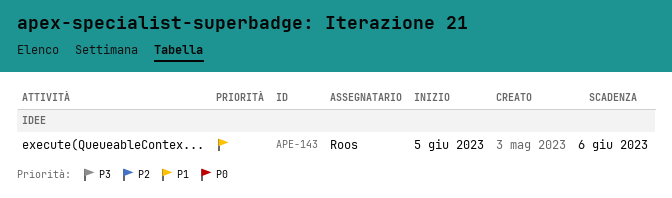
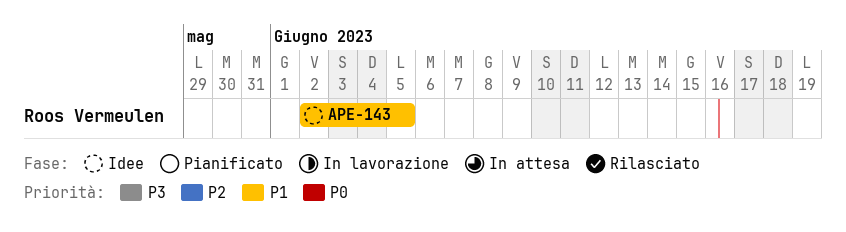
APE-143, start: Jun 5 -> Jun 2
APE-143, due: Jun 6 -> Jun 5

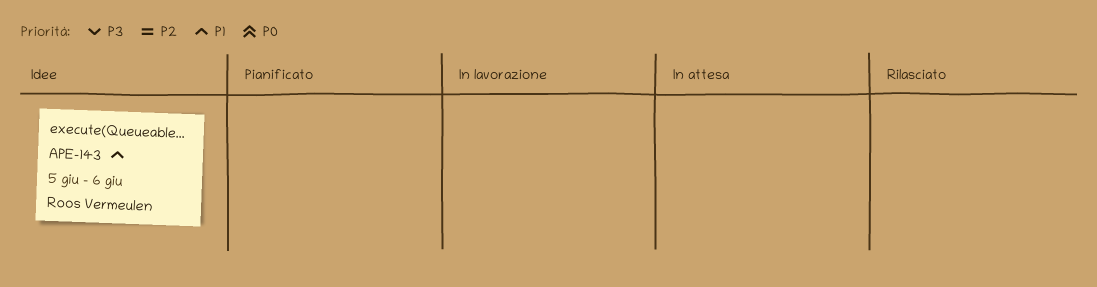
APE-143, start: Jun 2 -> Jun 5
APE-143, due: Jun 5 -> Jun 6

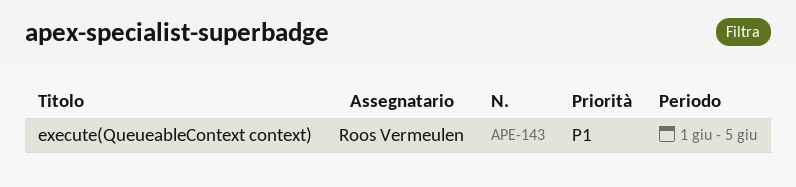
APE-143, start: Jun 5 -> Jun 1
APE-143, due: Jun 6 -> Jun 5

